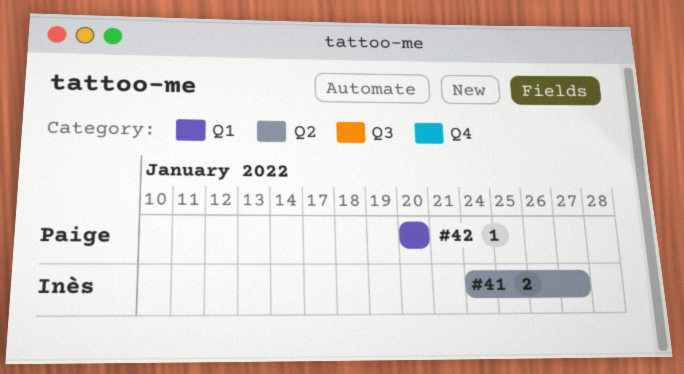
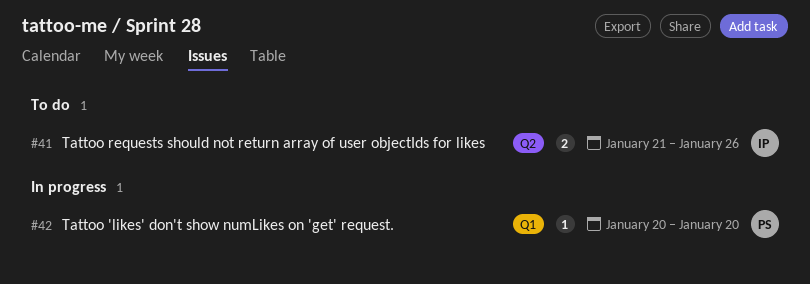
#41, start: Jan 24 -> Jan 21
#41, due: Jan 27 -> Jan 26

